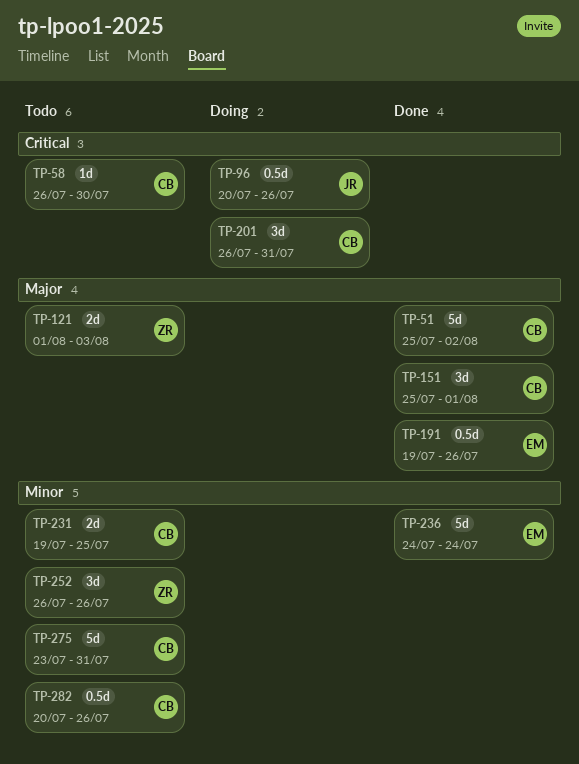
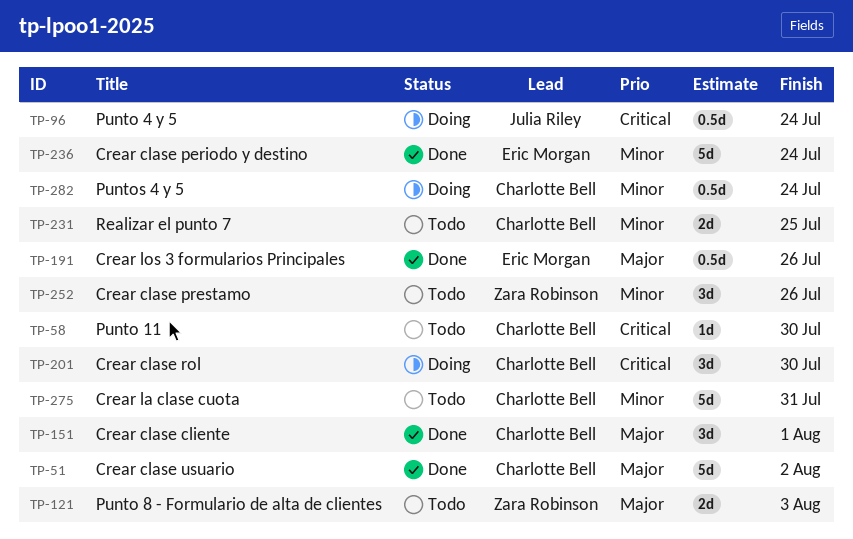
TP-96, due: Jul 26 -> Jul 24
TP-201, due: Jul 31 -> Jul 30
TP-282, status: Todo -> Doing
TP-282, due: Jul 26 -> Jul 24

